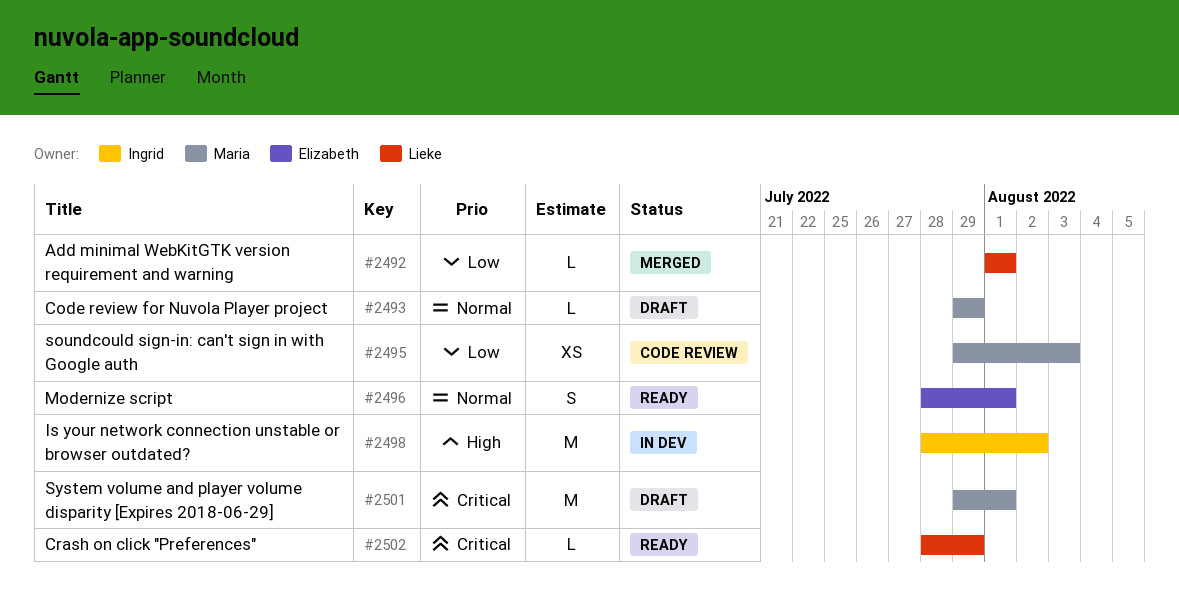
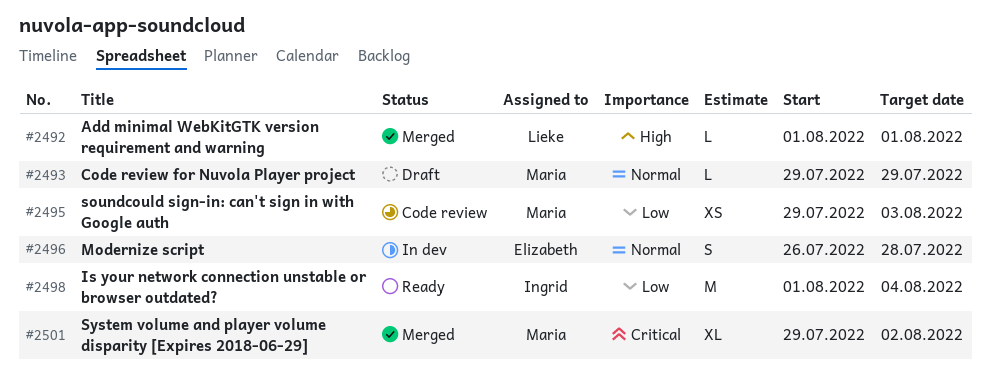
#2492, priority: Low -> High
#2496, status: Ready -> In dev
#2496, start: Jul 28 -> Jul 26
#2496, due: Aug 1 -> Jul 28
#2498, status: In dev -> Ready
#2498, priority: High -> Low
#2498, start: Jul 28 -> Aug 1
#2498, due: Aug 2 -> Aug 4
#2501, status: Draft -> Merged
#2501, estimate: M -> XL
#2501, due: Aug 1 -> Aug 2
#2502: present -> none

